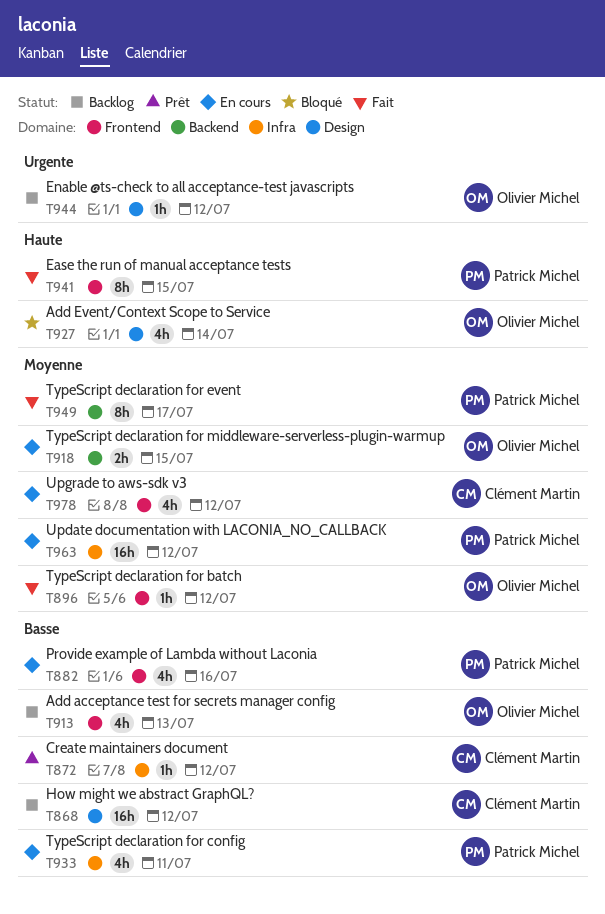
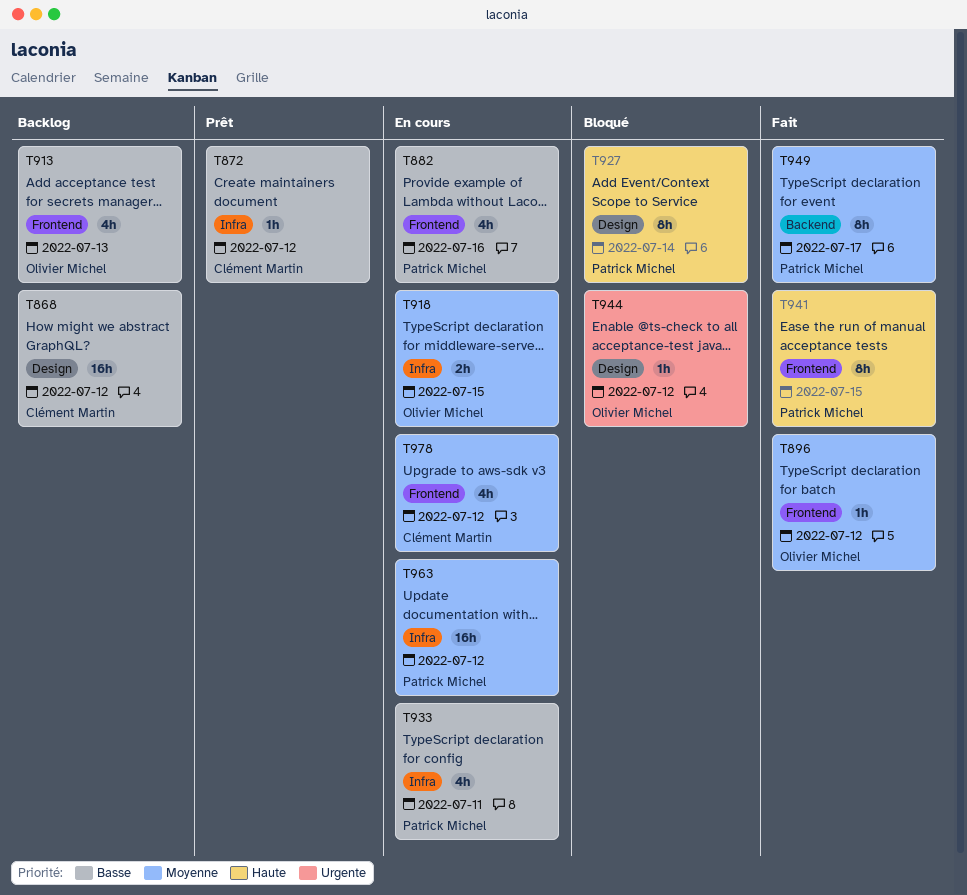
T918, label: Backend -> Infra
T927, owner: Olivier Michel -> Patrick Michel
T927, estimate: 4h -> 8h
T944, status: Backlog -> Bloqué

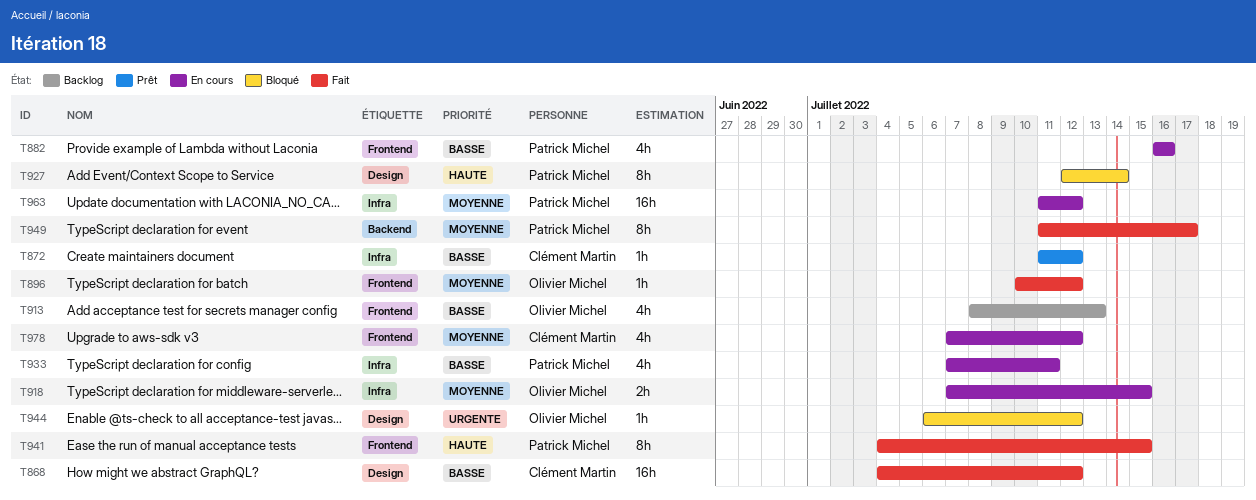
T868, status: Backlog -> Fait

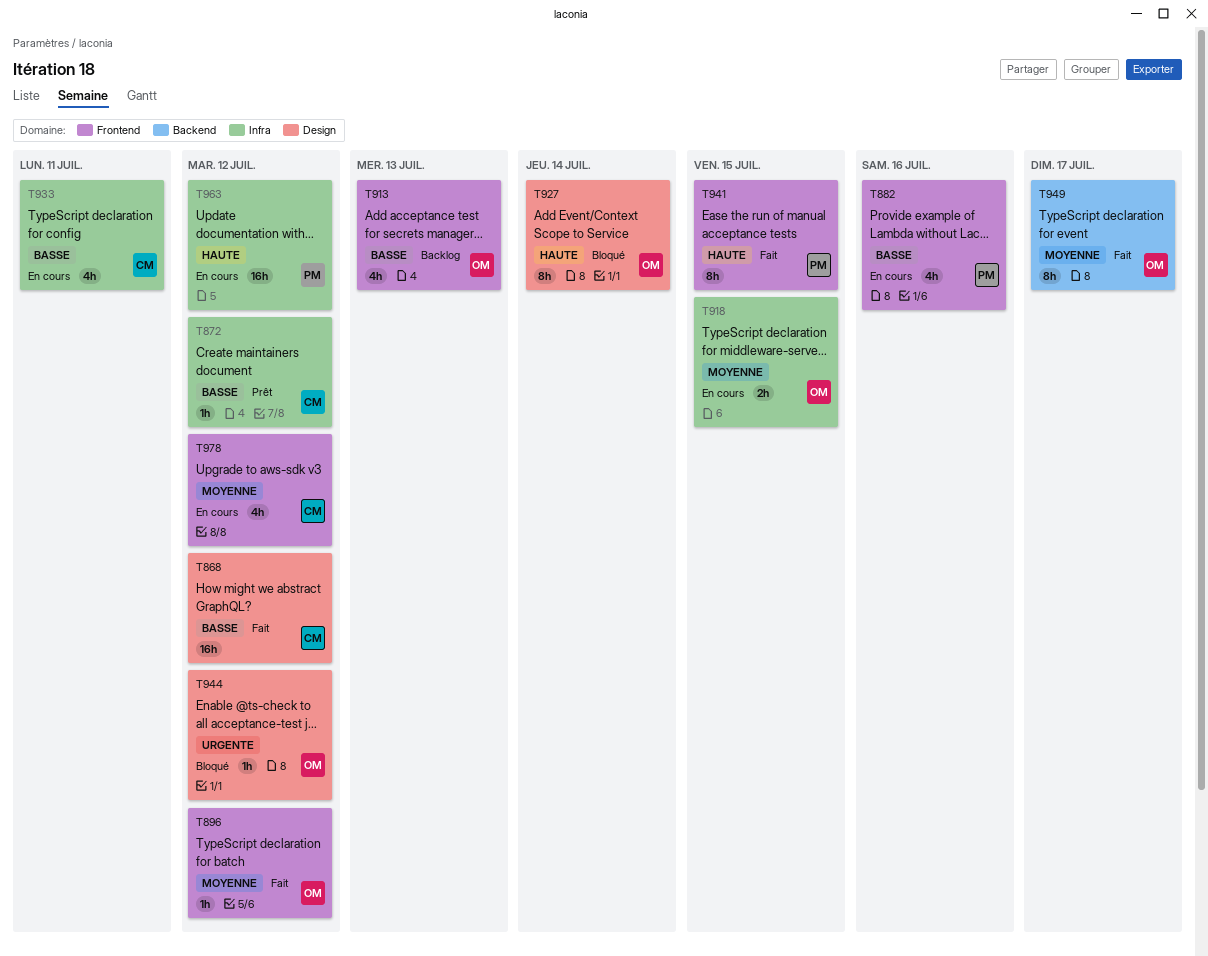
T927, owner: Patrick Michel -> Olivier Michel
T933, owner: Patrick Michel -> Clément Martin
T949, owner: Patrick Michel -> Olivier Michel
T963, priority: Moyenne -> Haute

